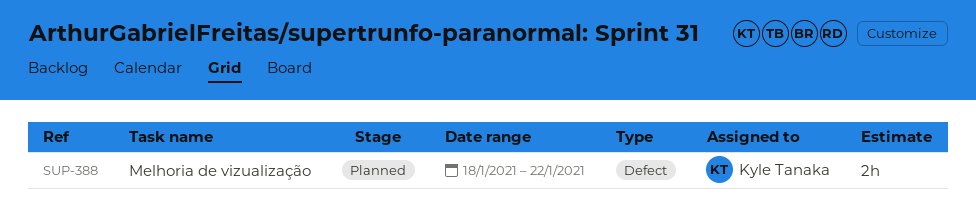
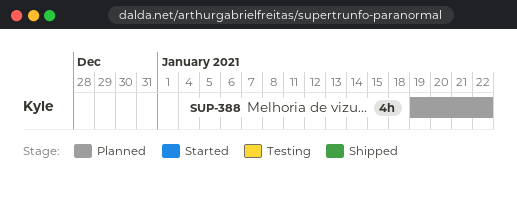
SUP-388, estimate: 2h -> 4h
SUP-388, start: Jan 18 -> Jan 19

